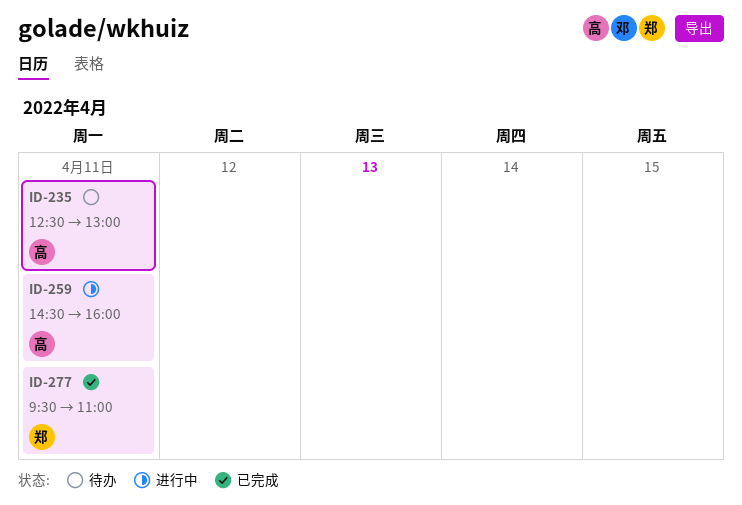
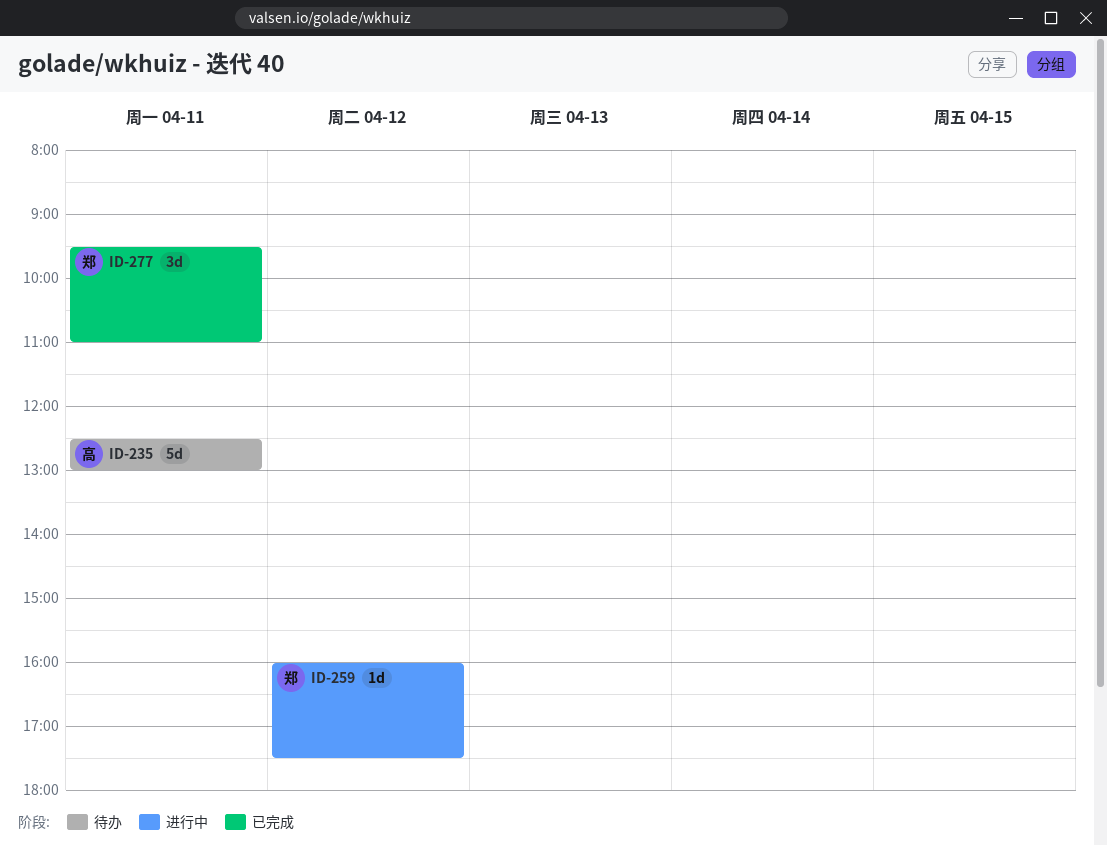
ID-259, owner: 高 -> 郑
ID-259, day: Apr 11 -> Apr 12
ID-259, begins: 14:30 -> 16:00
ID-259, ends: 16:00 -> 17:30

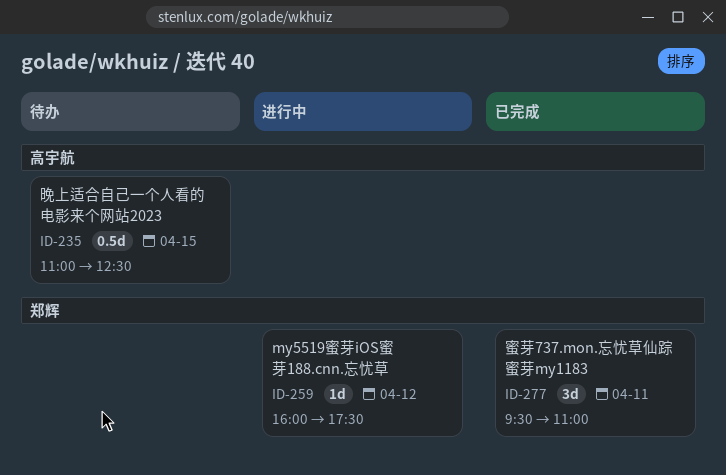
ID-235, estimate: 5d -> 0.5d
ID-235, day: Apr 11 -> Apr 15
ID-235, begins: 12:30 -> 11:00
ID-235, ends: 13:00 -> 12:30

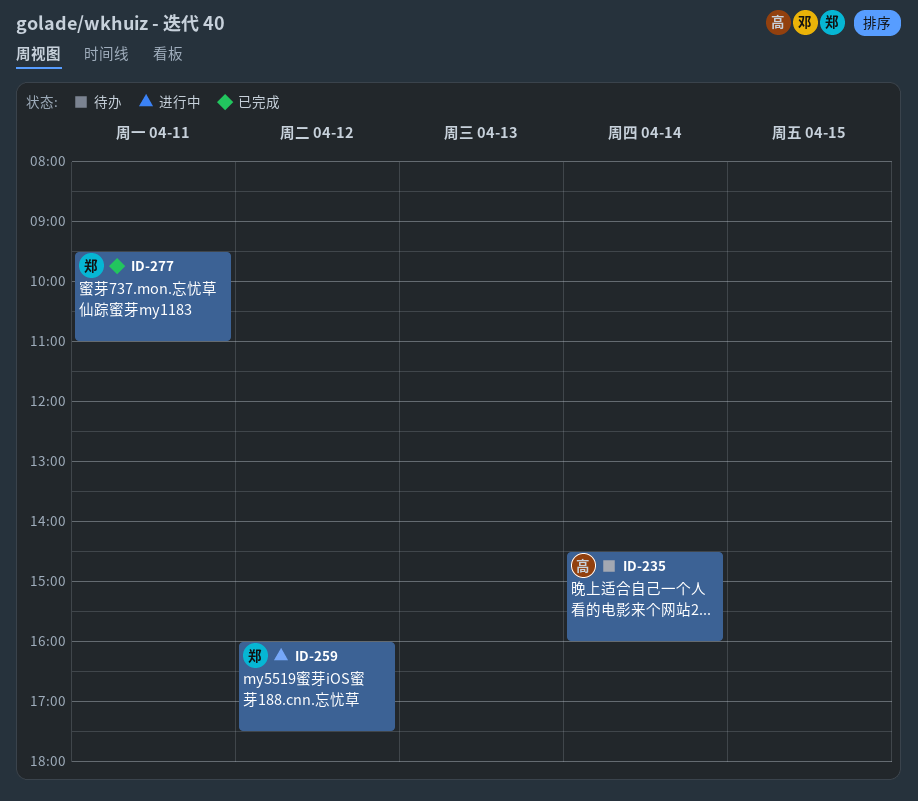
ID-235, day: Apr 15 -> Apr 14
ID-235, begins: 11:00 -> 14:30
ID-235, ends: 12:30 -> 16:00

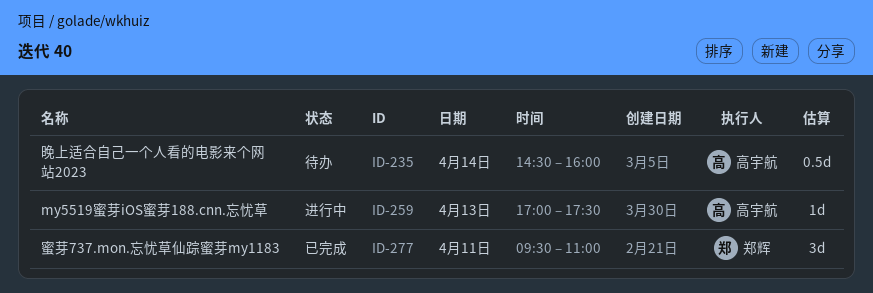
ID-259, owner: 郑辉 -> 高宇航
ID-259, day: Apr 12 -> Apr 13
ID-259, begins: 16:00 -> 17:00

